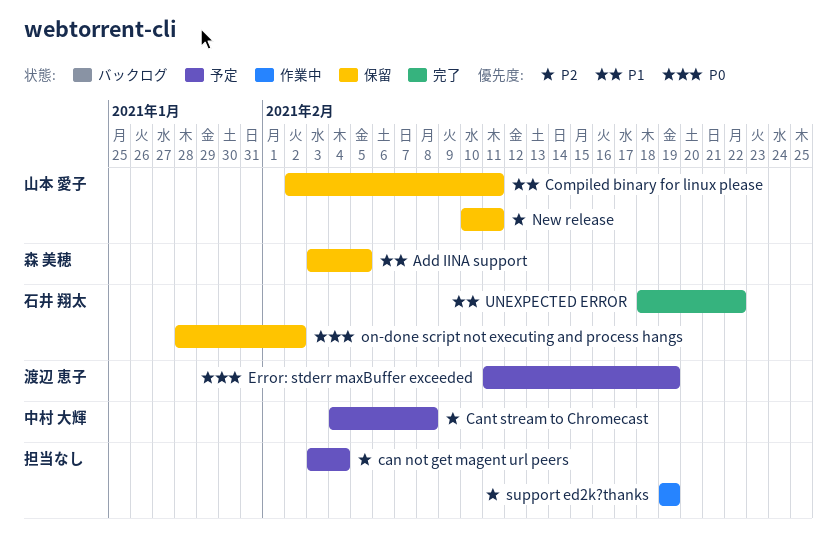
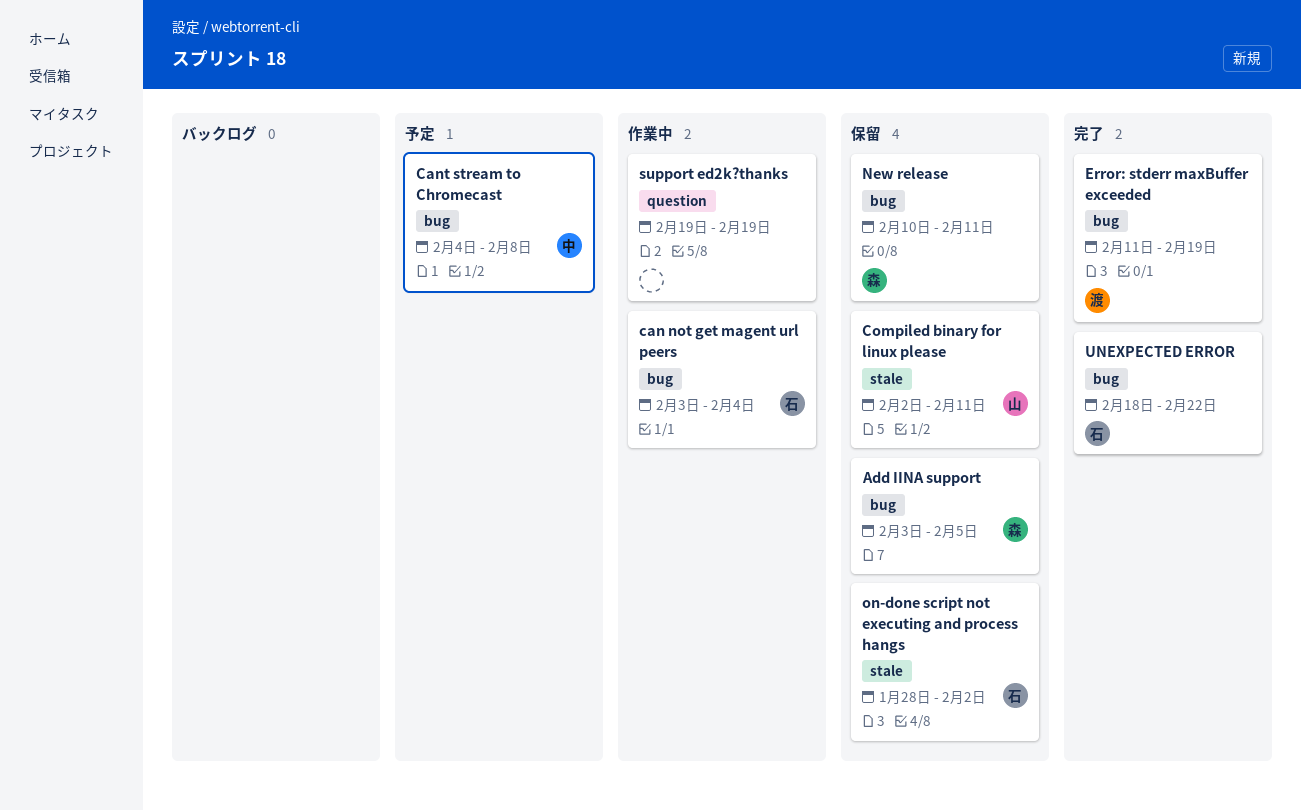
can not get magent url peers, status: 予定 -> 作業中
can not get magent url peers, owner: none -> 石井 翔太
Error: stderr maxBuffer exceeded, status: 予定 -> 完了
New release, owner: 山本 愛子 -> 森 美穂

